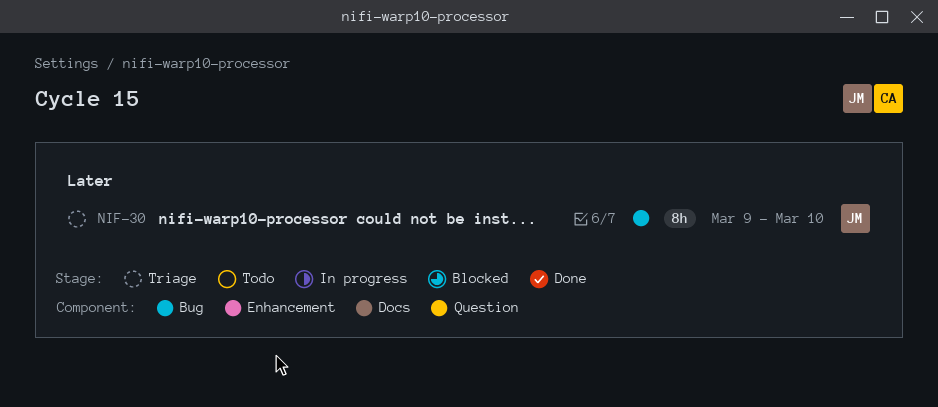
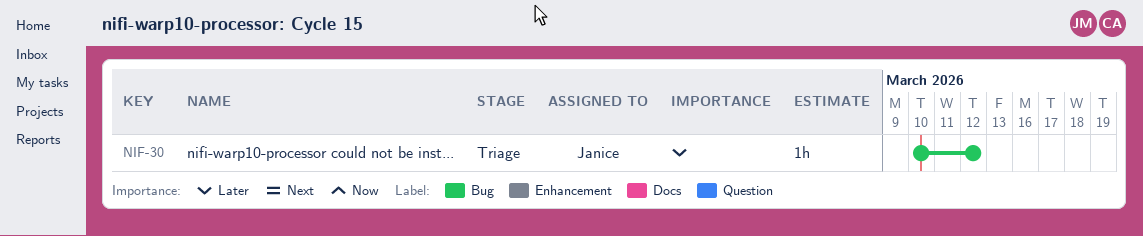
NIF-30, estimate: 8h -> 1h
NIF-30, start: Mar 9 -> Mar 10
NIF-30, due: Mar 10 -> Mar 12

